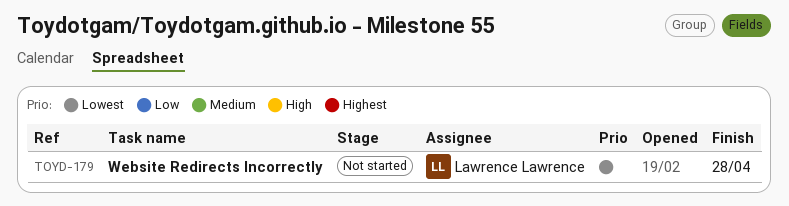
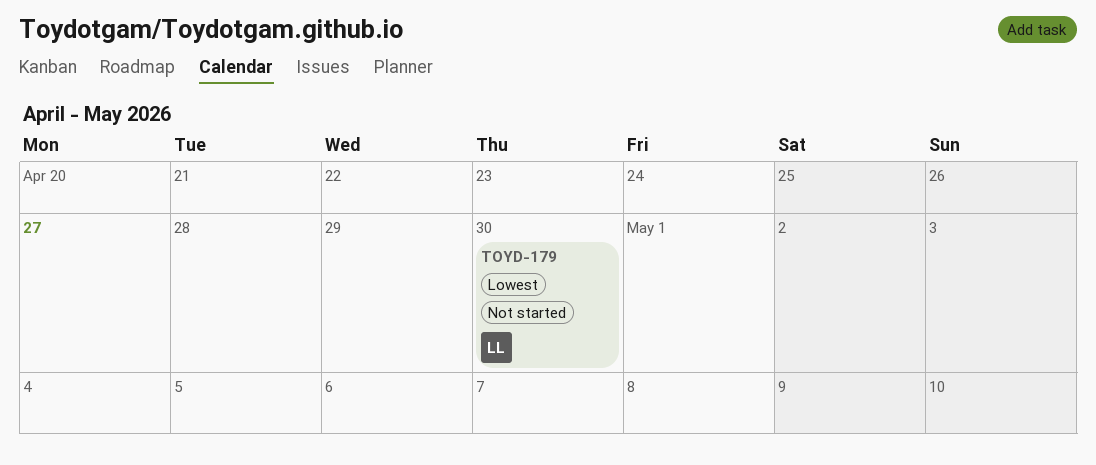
TOYD-179, due: Apr 28 -> Apr 30

